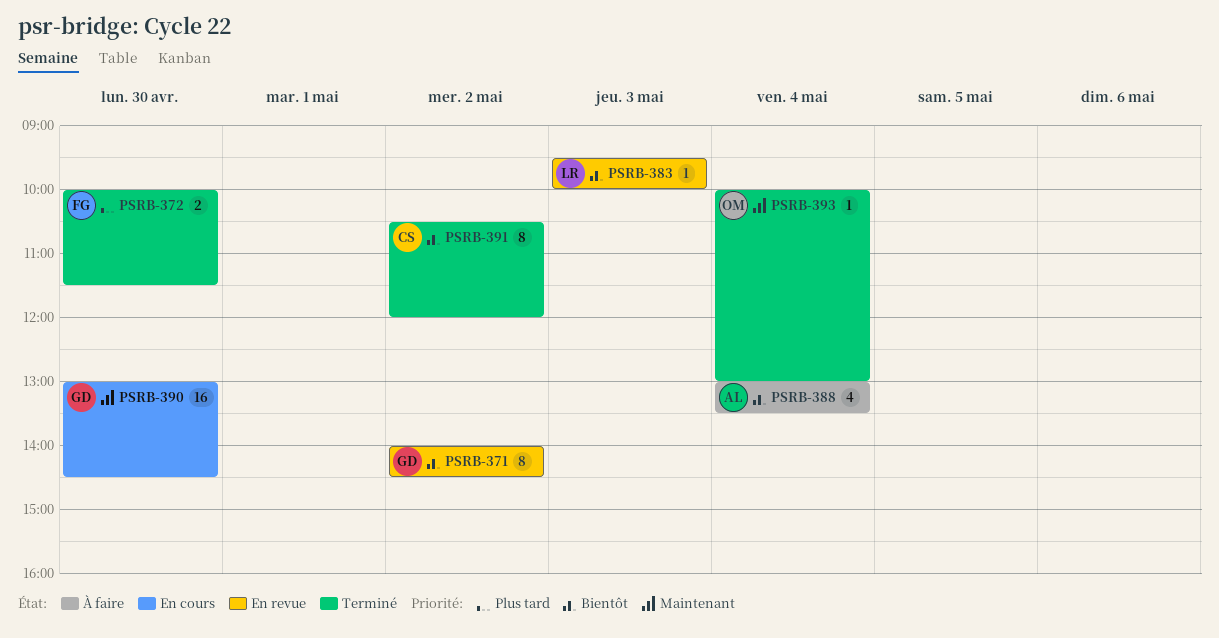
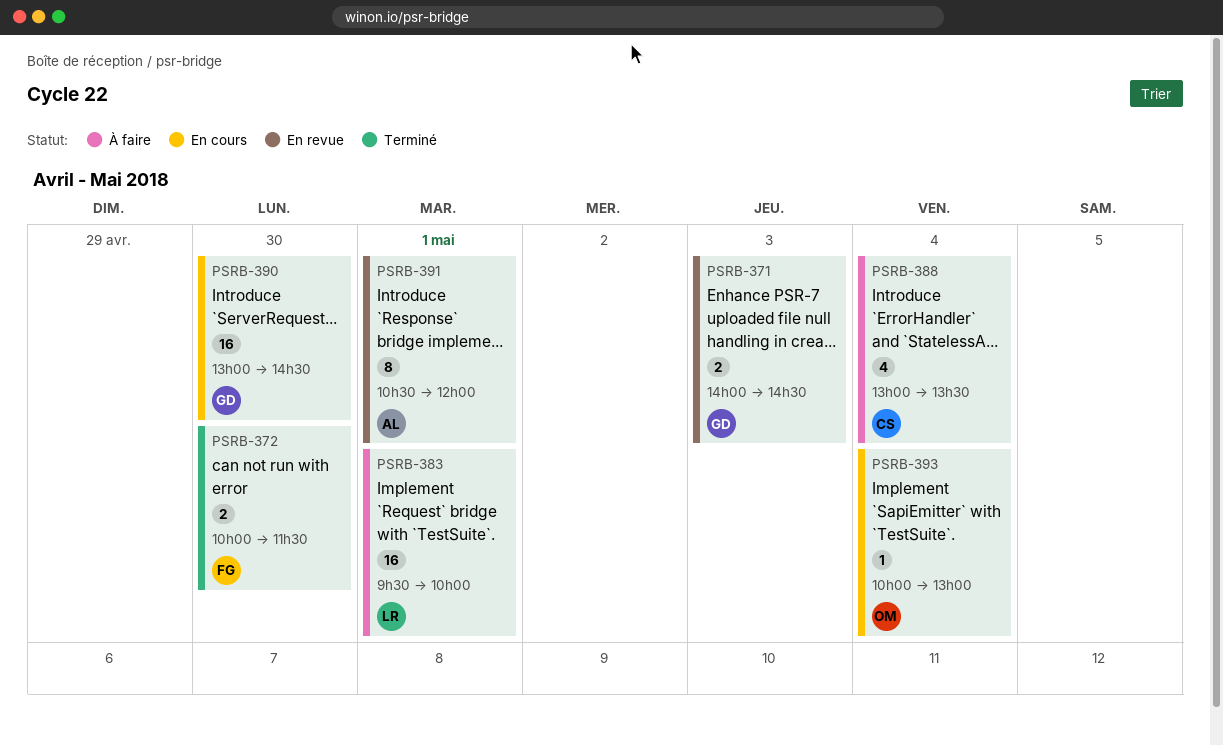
PSRB-371, estimate: 8 -> 2
PSRB-371, day: May 2 -> May 3
PSRB-383, status: En revue -> À faire
PSRB-383, estimate: 1 -> 16
PSRB-383, day: May 3 -> May 1
PSRB-388, owner: AL -> CS
PSRB-391, status: Terminé -> En revue
PSRB-391, owner: CS -> AL
PSRB-391, day: May 2 -> May 1
PSRB-393, status: Terminé -> En cours

